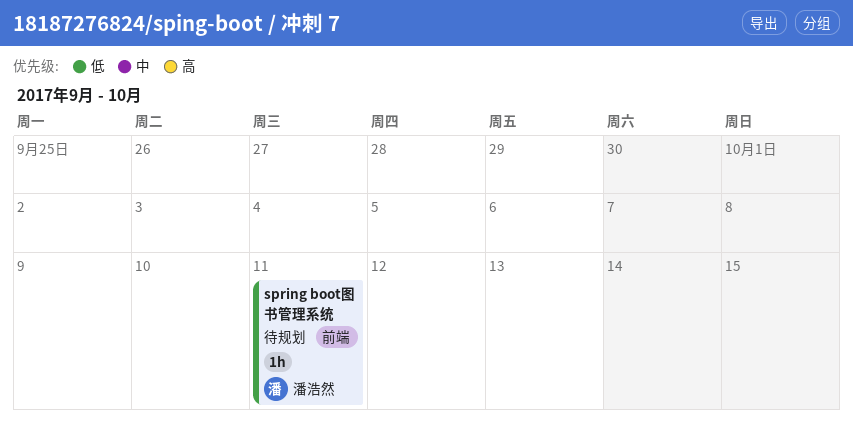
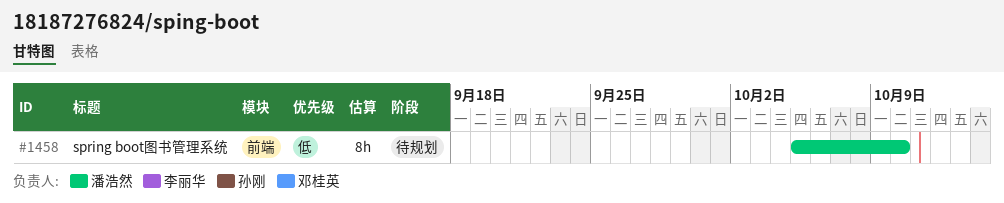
spring boot图书管理系统, estimate: 1h -> 8h
spring boot图书管理系统, due: Oct 11 -> Oct 10

